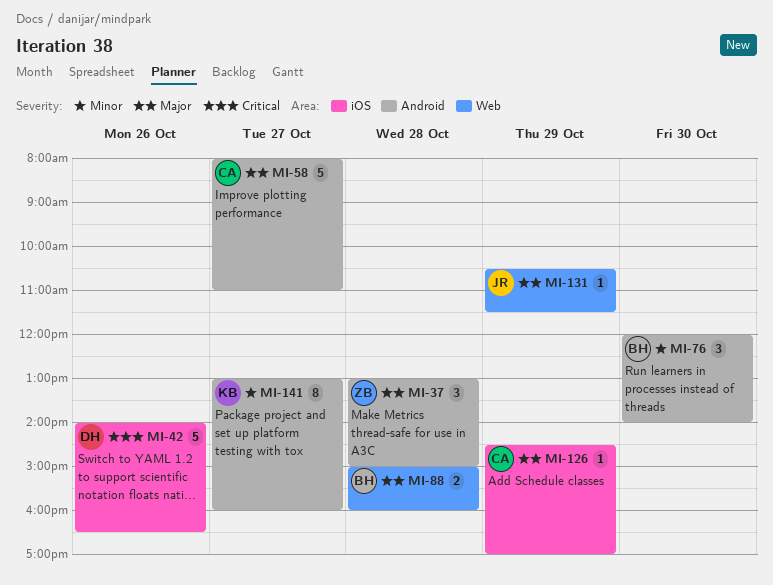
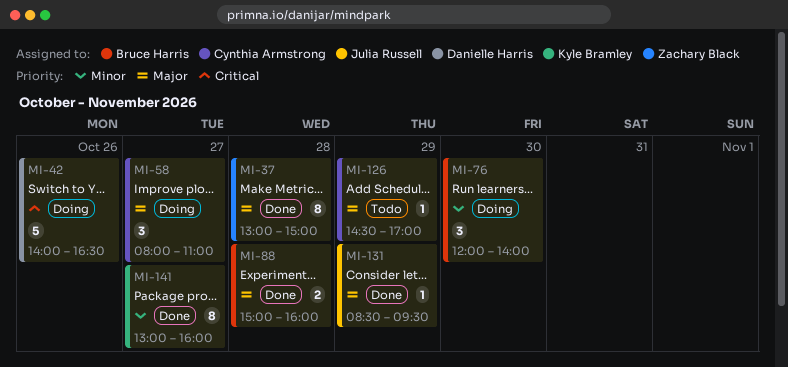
MI-37, estimate: 3 -> 8
MI-58, estimate: 5 -> 3
MI-131, begins: 10:30 -> 08:30
MI-131, ends: 11:30 -> 09:30

